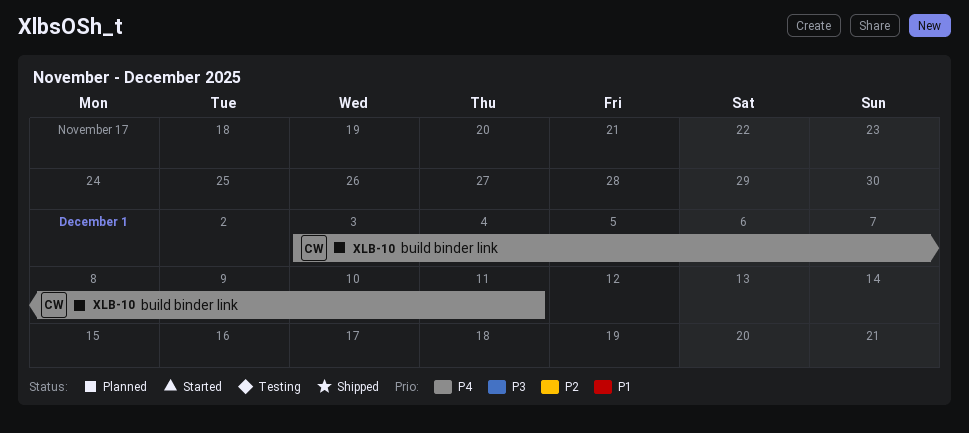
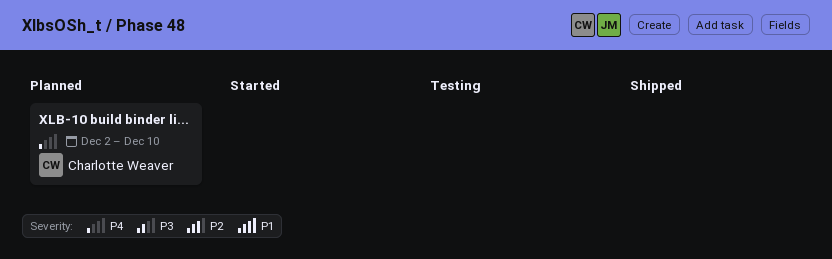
XLB-10, start: Dec 3 -> Dec 2
XLB-10, due: Dec 11 -> Dec 10

